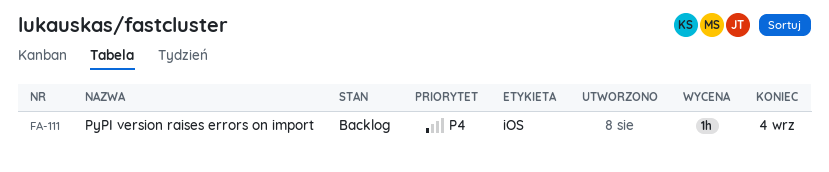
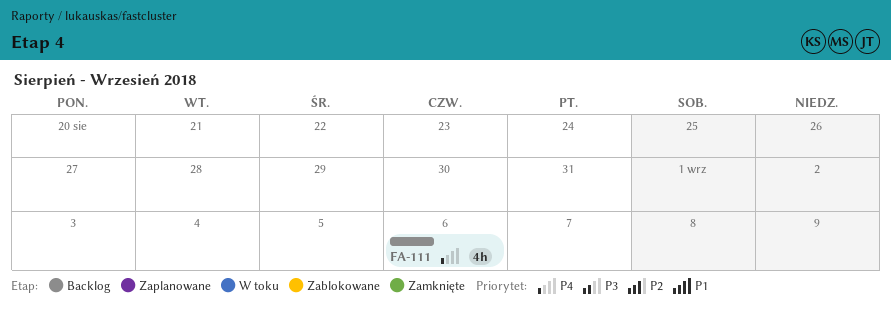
FA-111, estimate: 1h -> 4h
FA-111, due: Sep 4 -> Sep 6

